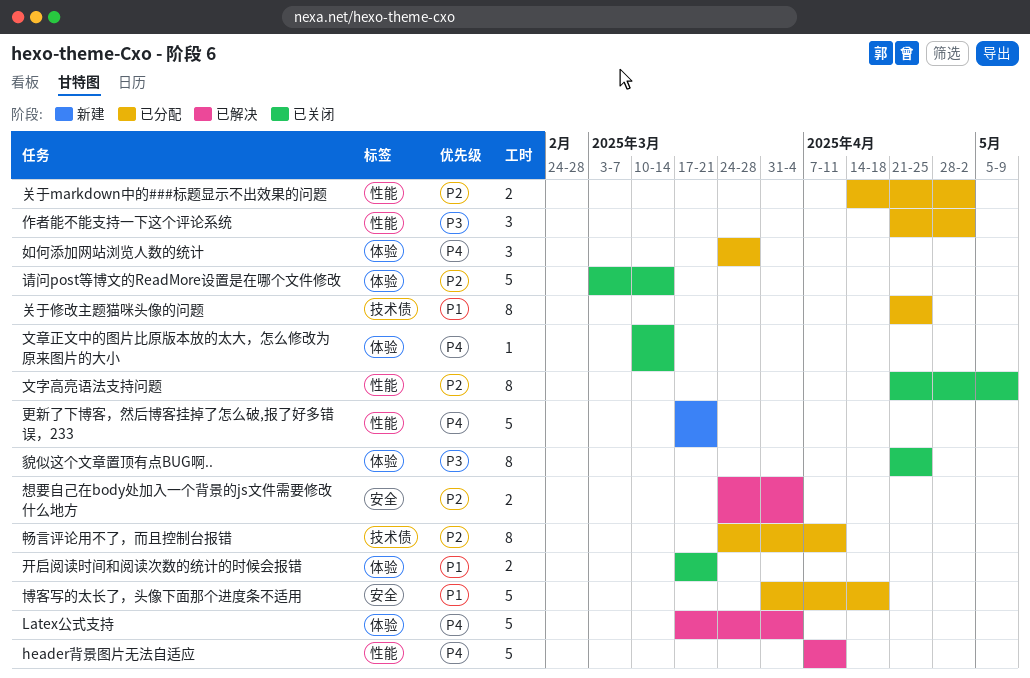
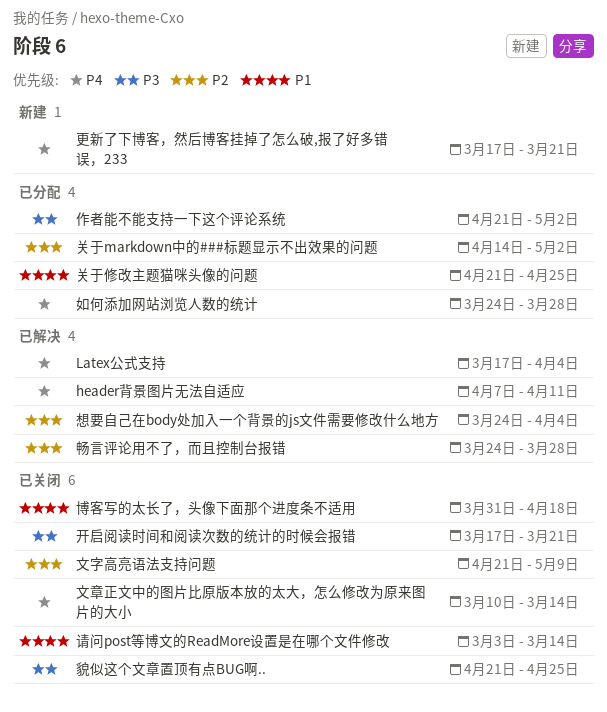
博客写的太长了，头像下面那个进度条不适用, status: 已分配 -> 已关闭
开启阅读时间和阅读次数的统计的时候会报错, priority: P1 -> P3
畅言评论用不了，而且控制台报错, status: 已分配 -> 已解决
畅言评论用不了，而且控制台报错, due: Apr 11 -> Mar 28
请问post等博文的ReadMore设置是在哪个文件修改, priority: P2 -> P1

